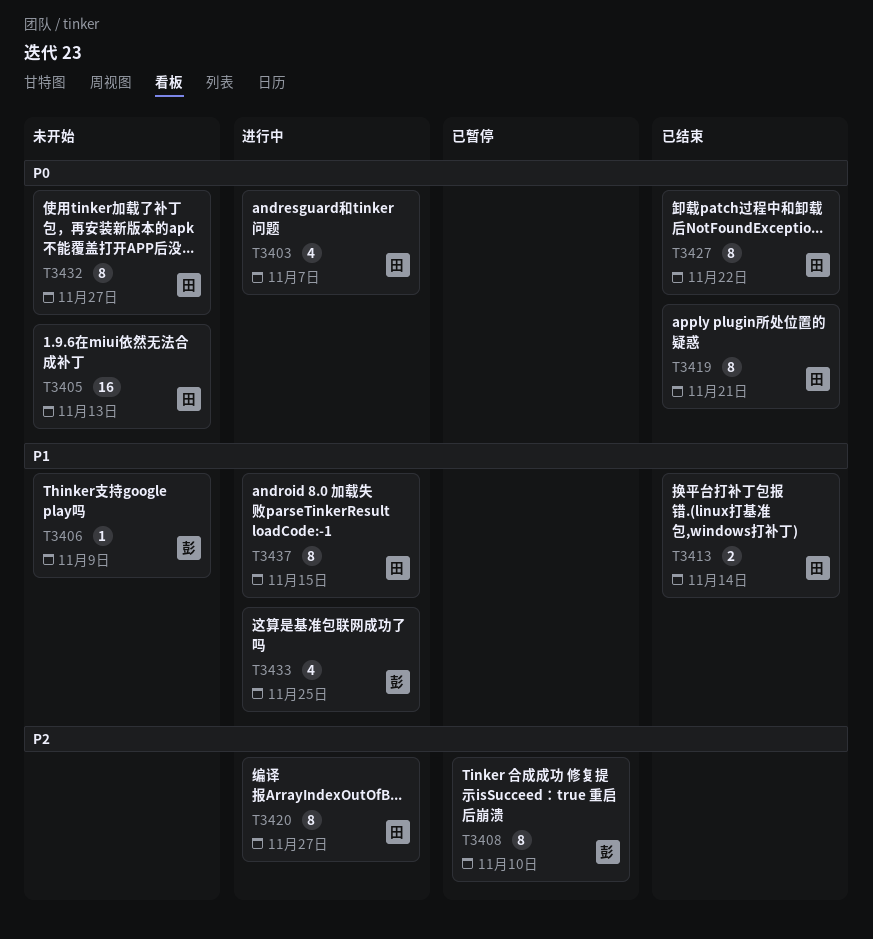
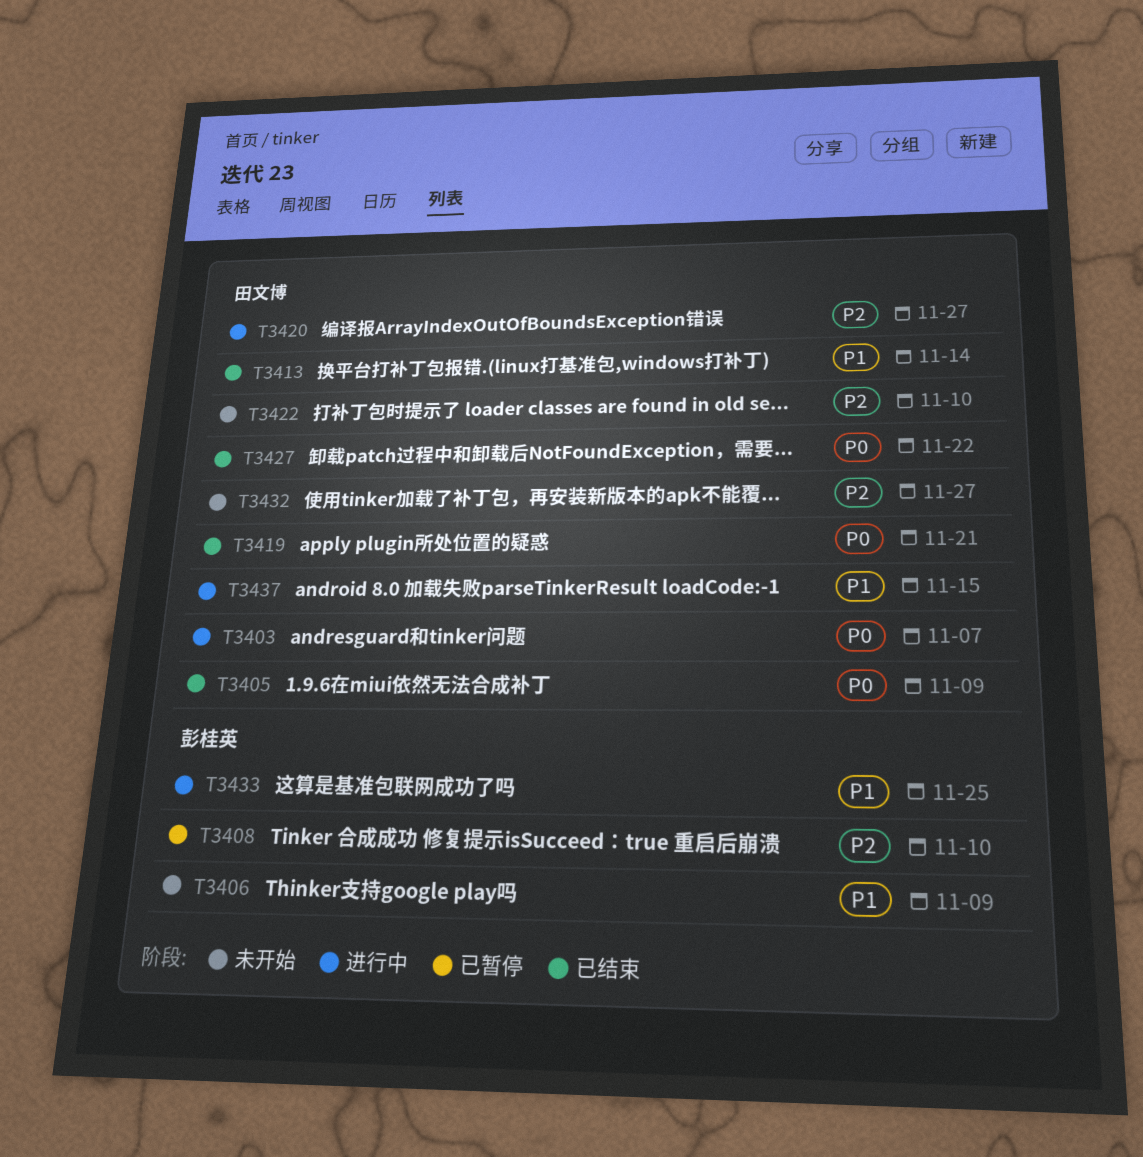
T3405, status: 未开始 -> 已结束
T3405, due: Nov 13 -> Nov 9
T3422: none -> present
T3432, priority: P0 -> P2

